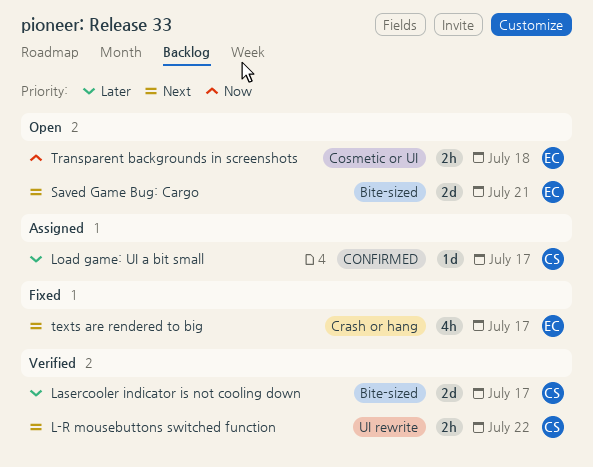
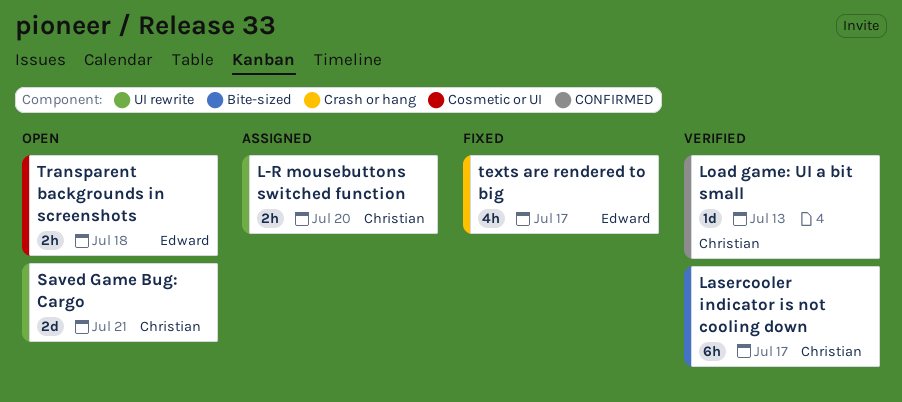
L-R mousebuttons switched function, status: Verified -> Assigned
L-R mousebuttons switched function, due: Jul 22 -> Jul 20
Lasercooler indicator is not cooling down, estimate: 2d -> 6h
Load game: UI a bit small, status: Assigned -> Verified
Load game: UI a bit small, due: Jul 17 -> Jul 13
Saved Game Bug: Cargo, owner: Edward -> Christian
Saved Game Bug: Cargo, label: Bite-sized -> UI rewrite

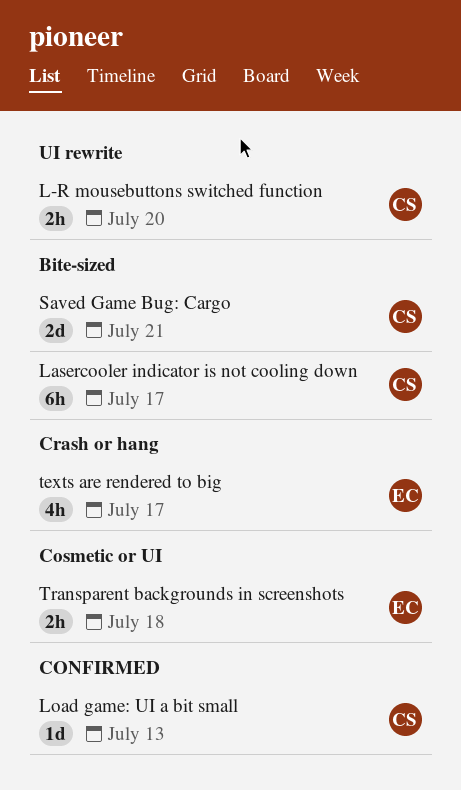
Saved Game Bug: Cargo, label: UI rewrite -> Bite-sized

